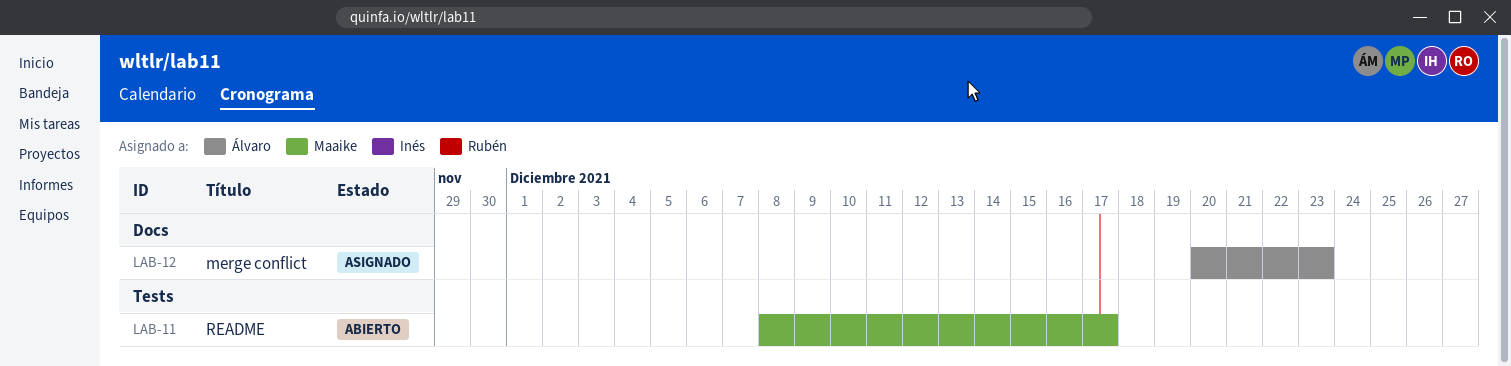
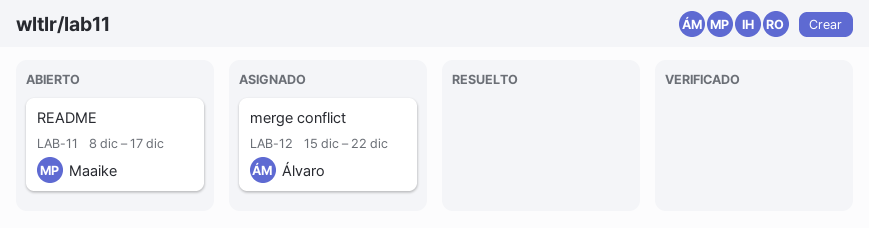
LAB-12, start: Dec 20 -> Dec 15
LAB-12, due: Dec 23 -> Dec 22

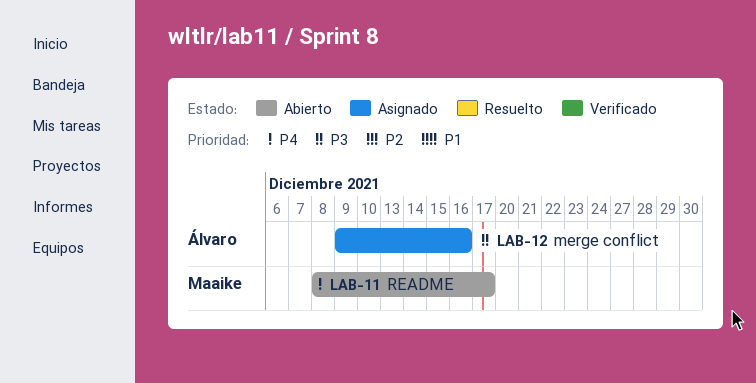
LAB-12, start: Dec 15 -> Dec 9
LAB-12, due: Dec 22 -> Dec 16

